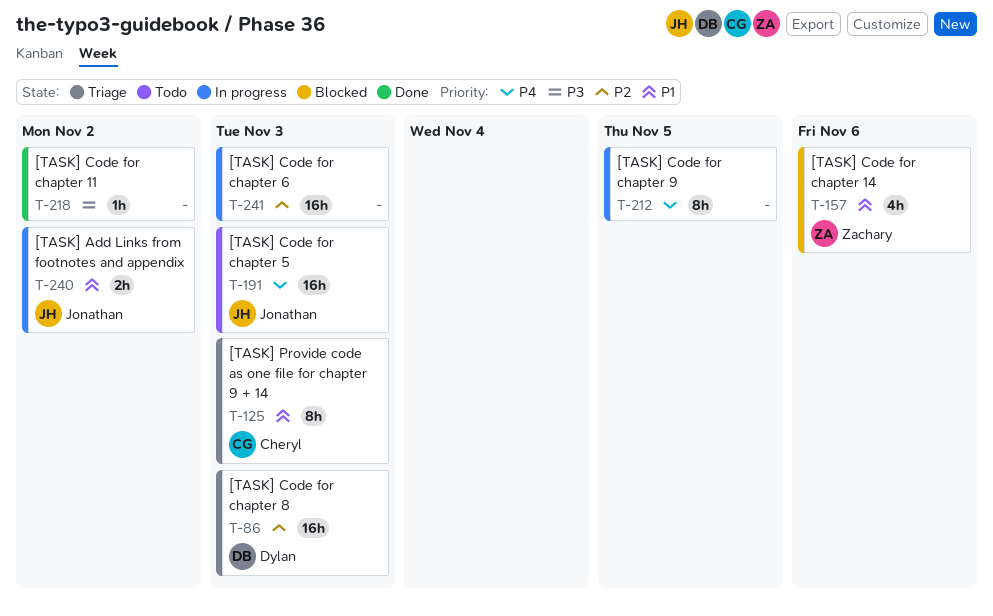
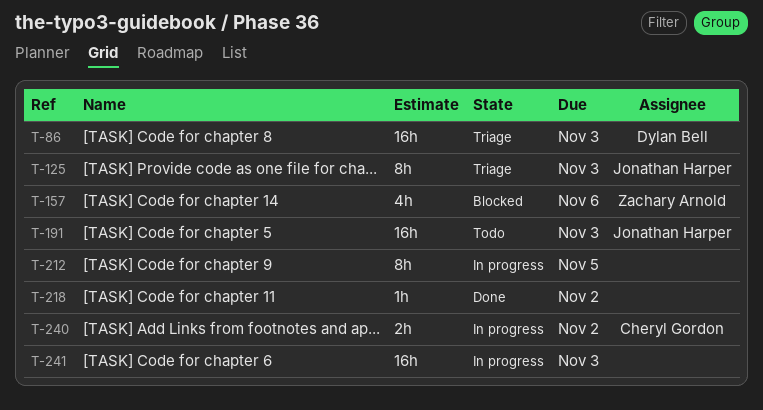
T-125, owner: Cheryl Gordon -> Jonathan Harper
T-240, owner: Jonathan Harper -> Cheryl Gordon

